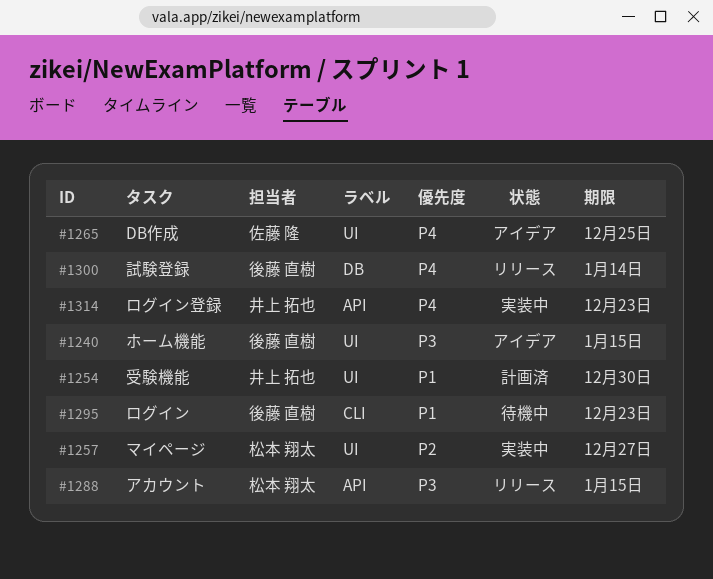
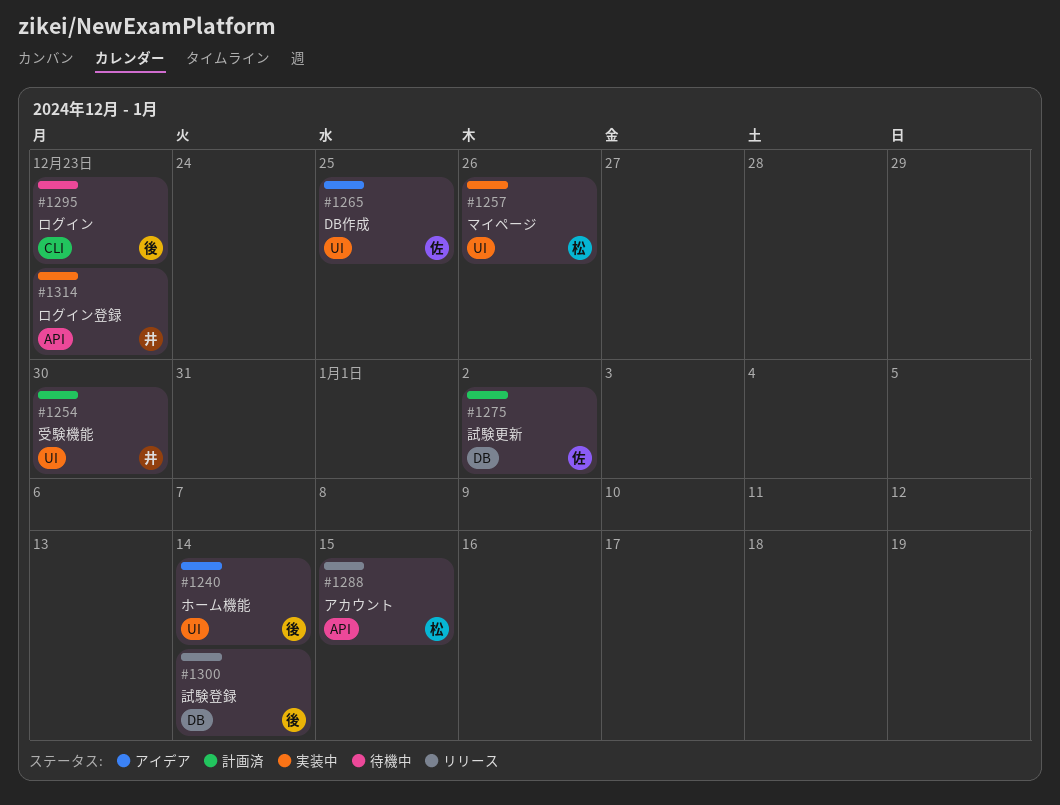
#1240, due: Jan 15 -> Jan 14
#1257, due: Dec 27 -> Dec 26
#1275: none -> present

